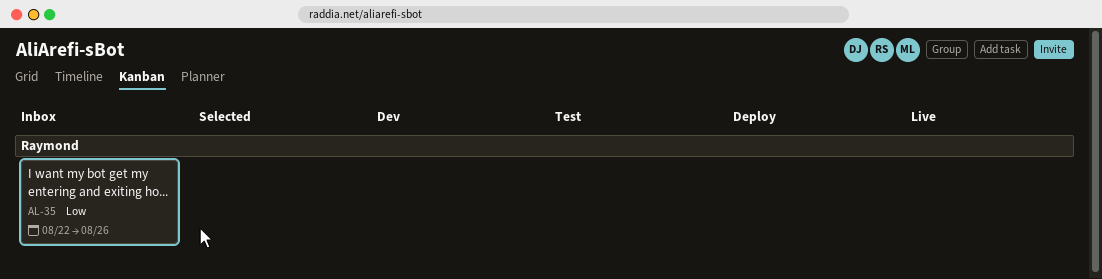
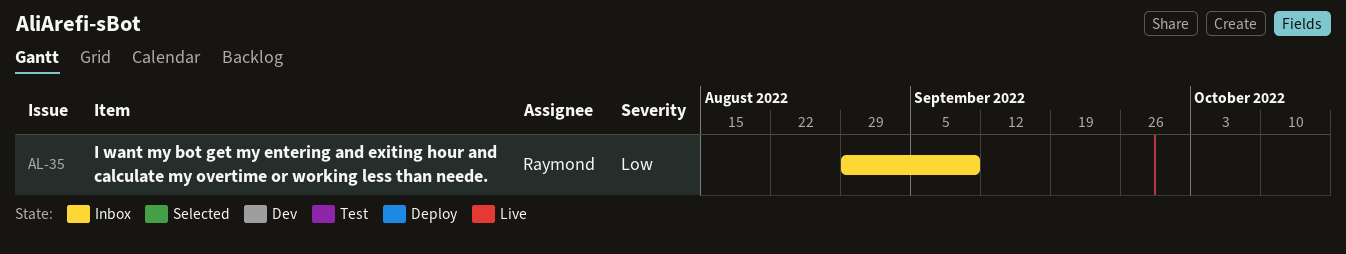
AL-35, start: Aug 22 -> Aug 29
AL-35, due: Aug 26 -> Sep 9

